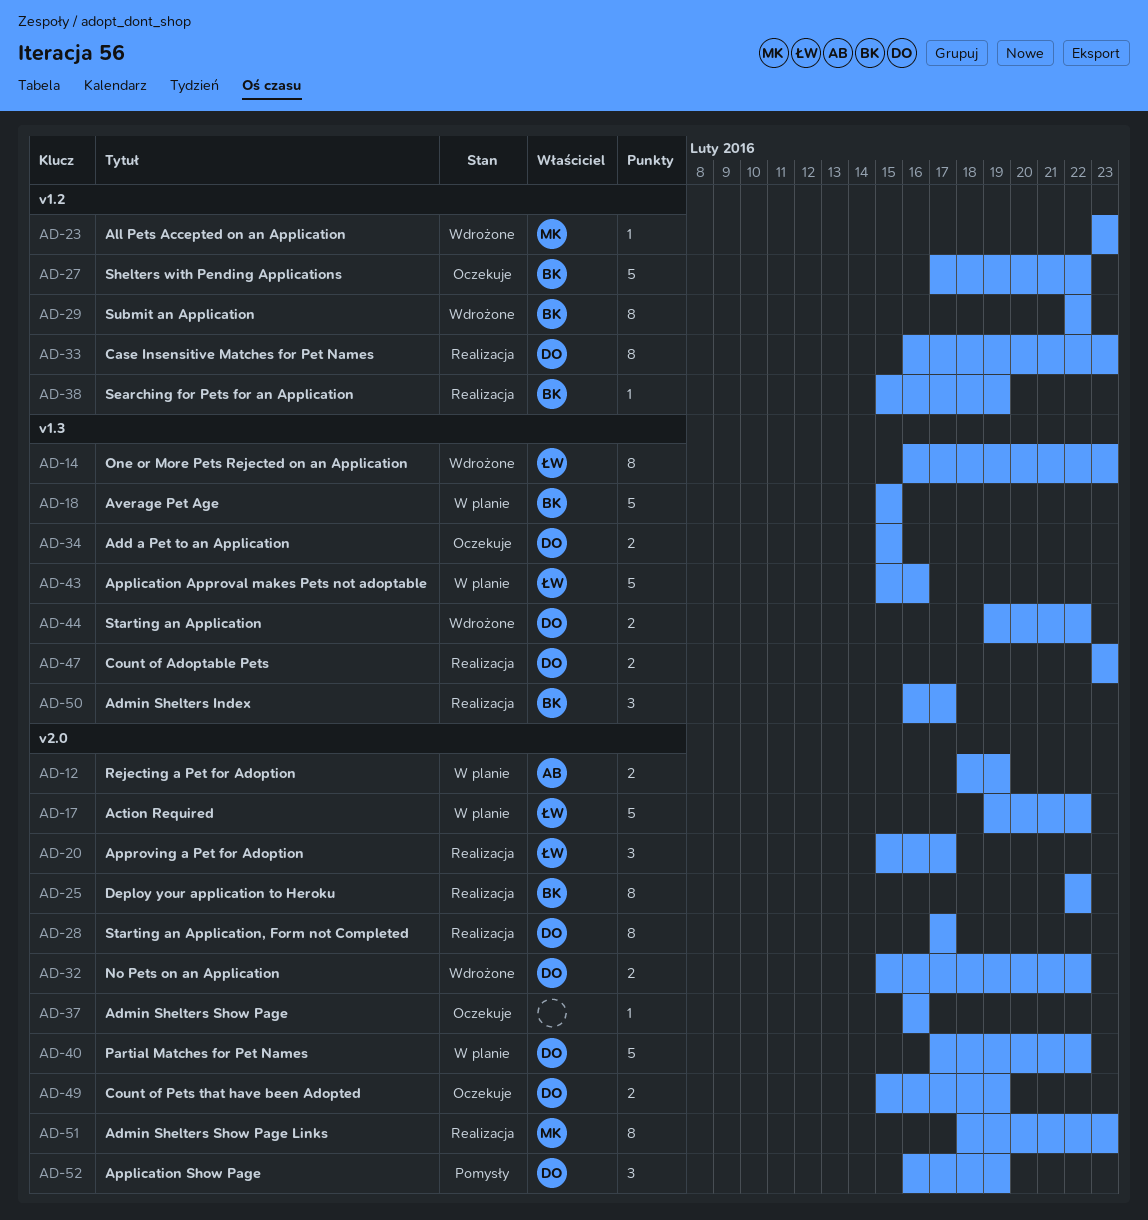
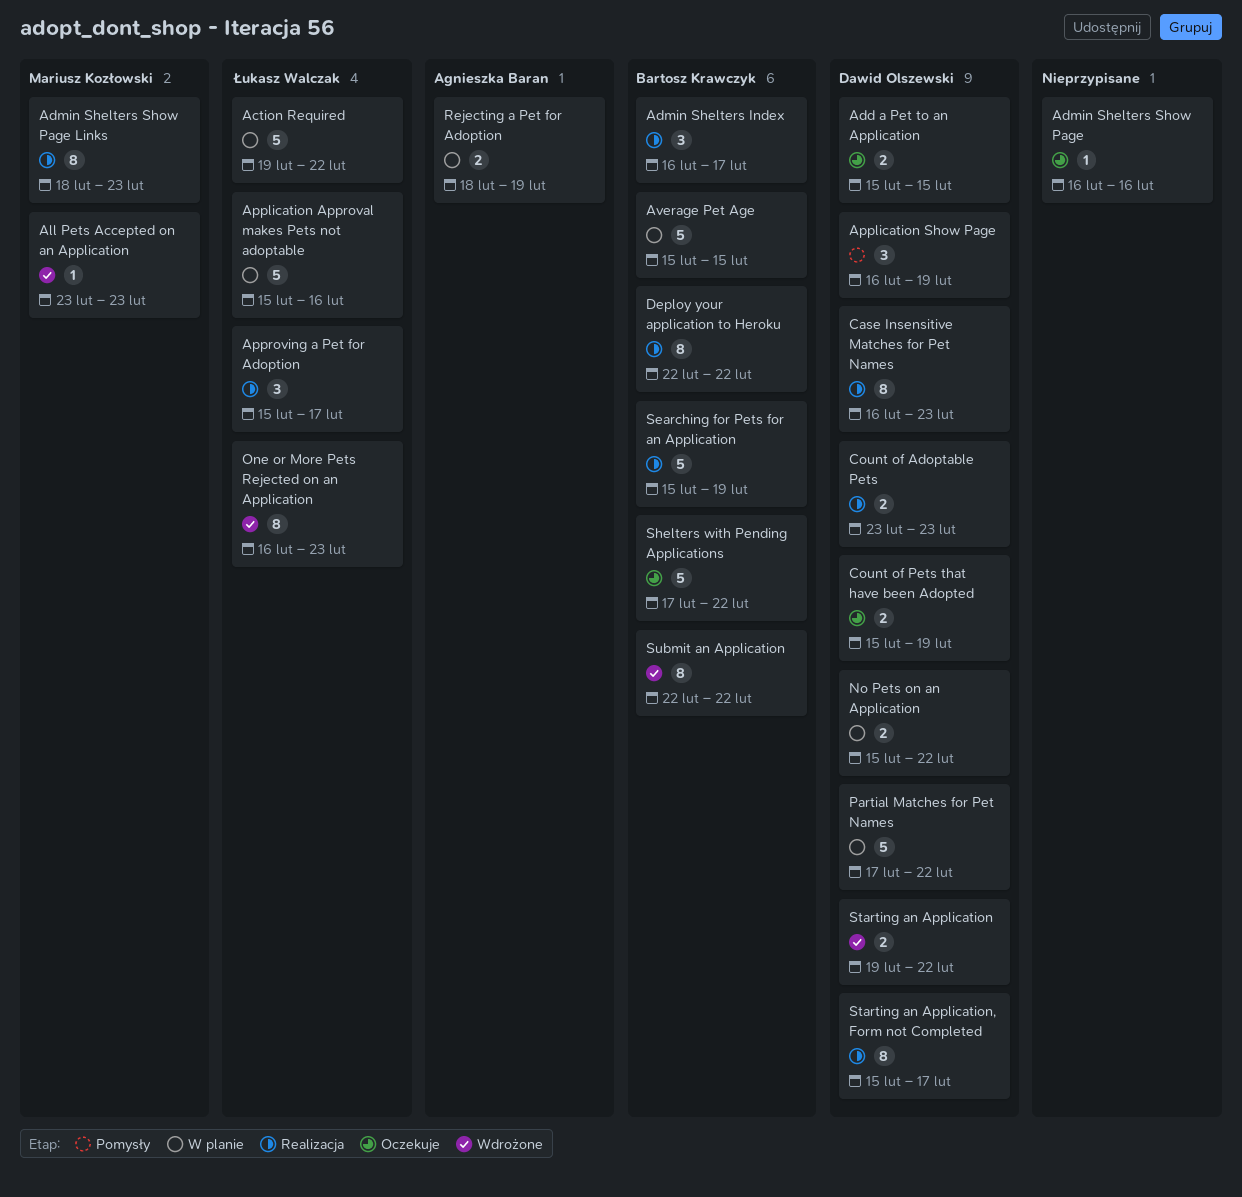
No Pets on an Application, status: Wdrożone -> W planie
Searching for Pets for an Application, estimate: 1 -> 5
Starting an Application, Form not Completed, start: Feb 17 -> Feb 15

